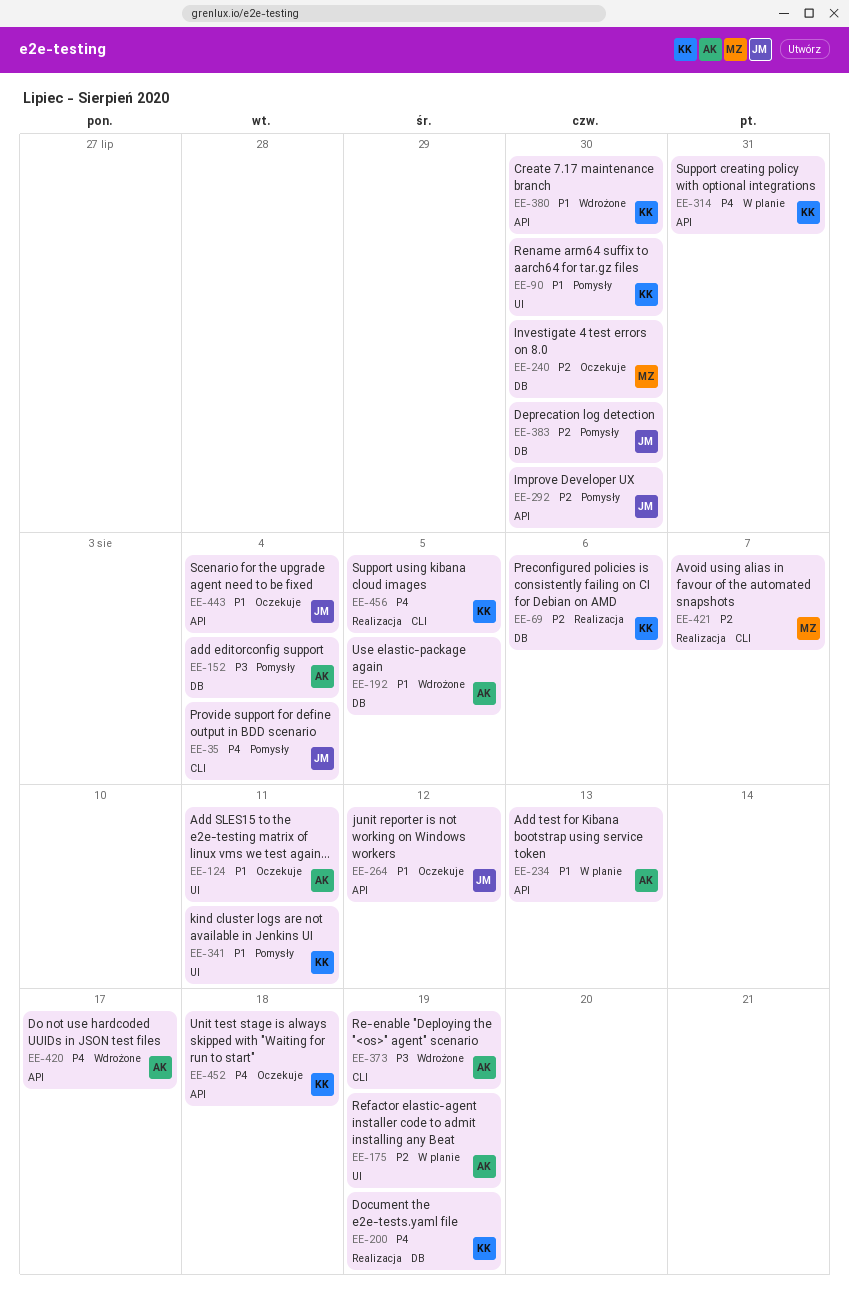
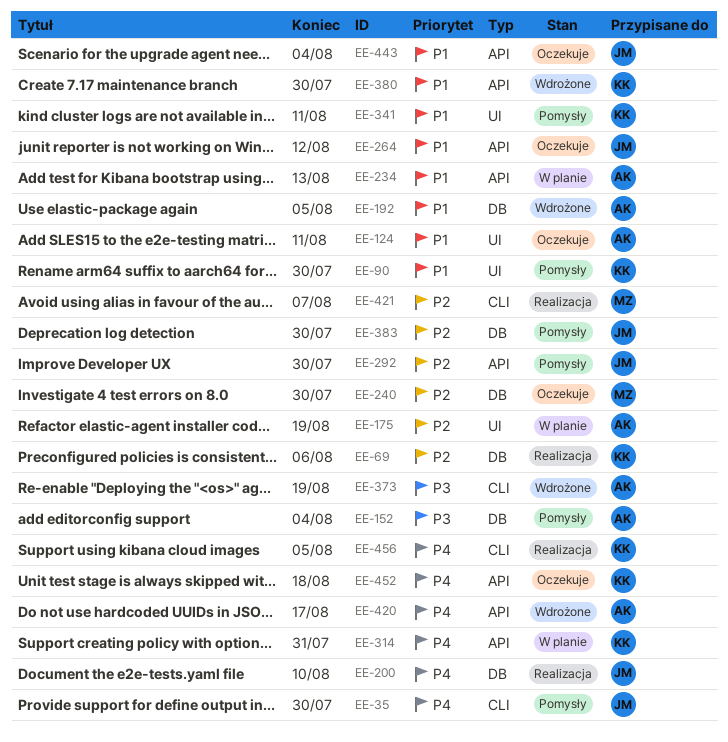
EE-35, due: Aug 4 -> Jul 30
EE-200, owner: KK -> JM
EE-200, due: Aug 19 -> Aug 10

